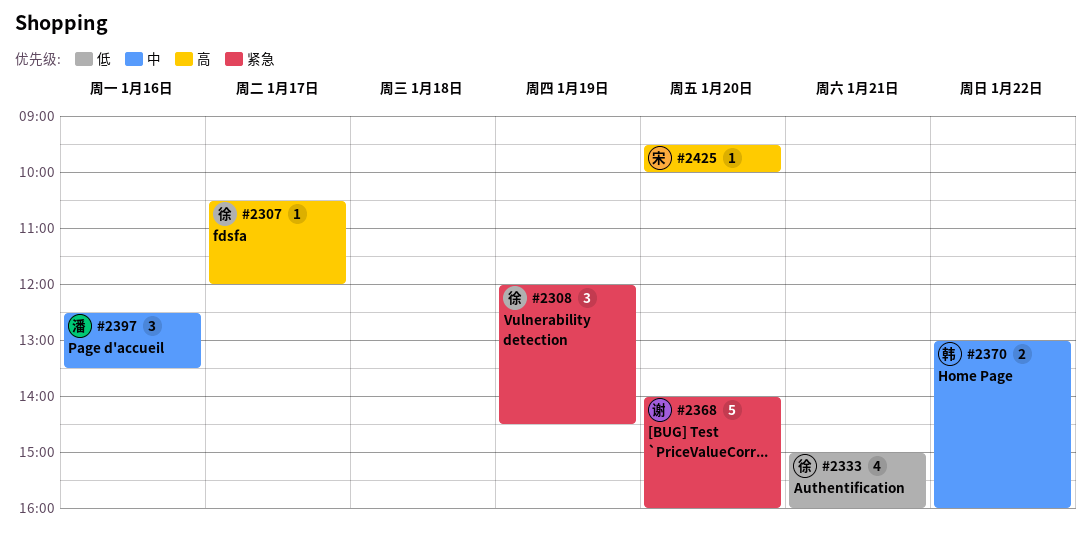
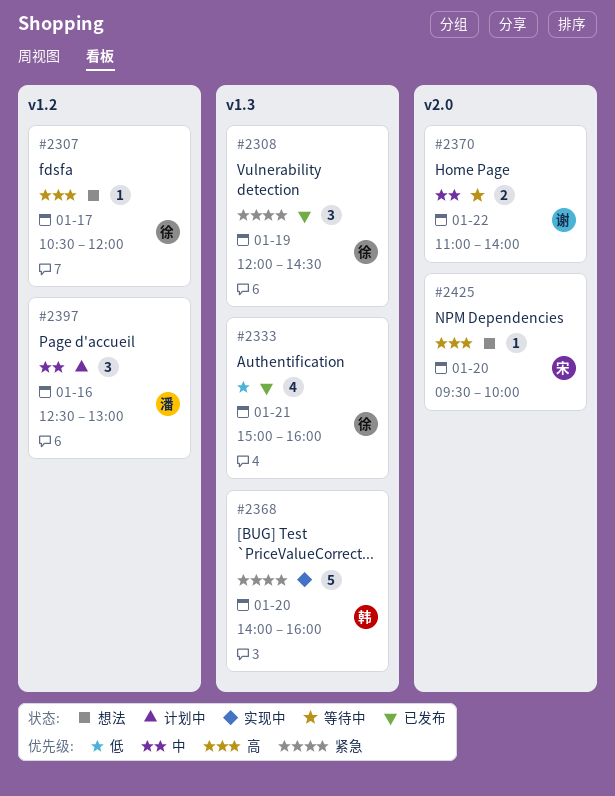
#2368, owner: 谢 -> 韩
#2370, owner: 韩 -> 谢
#2370, begins: 13:00 -> 11:00
#2370, ends: 16:00 -> 14:00
#2397, ends: 13:30 -> 13:00

